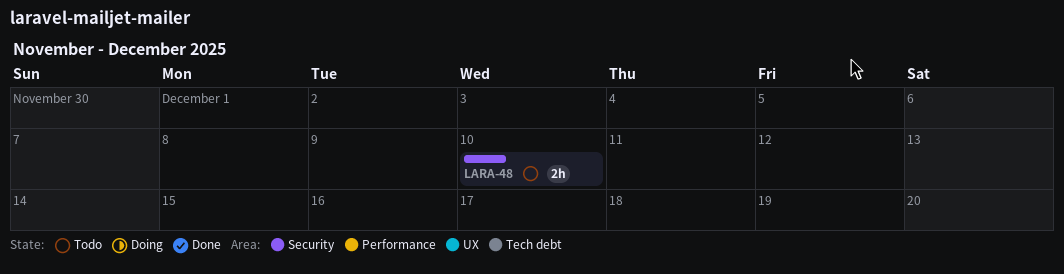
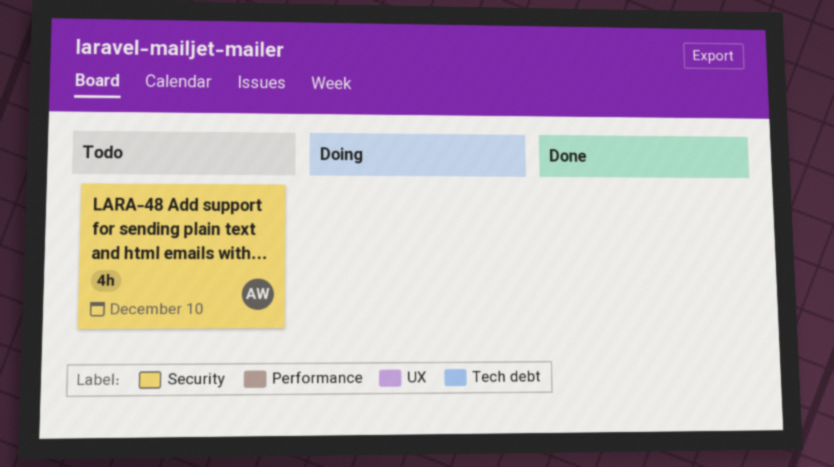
LARA-48, estimate: 2h -> 4h

